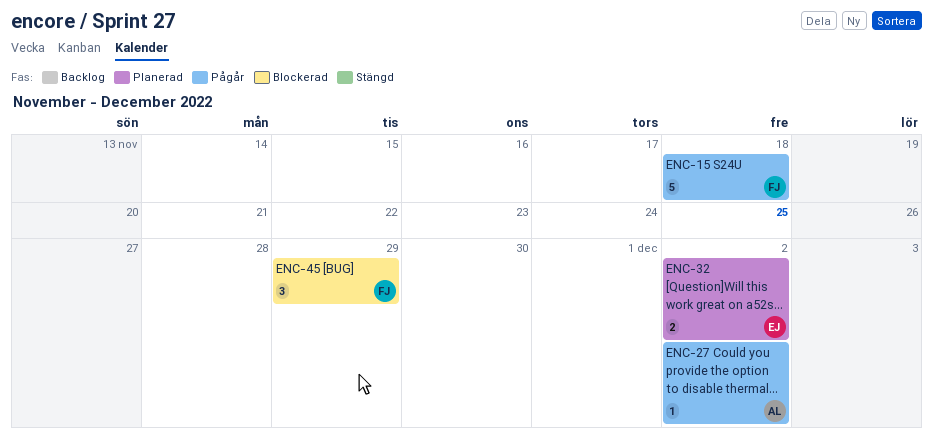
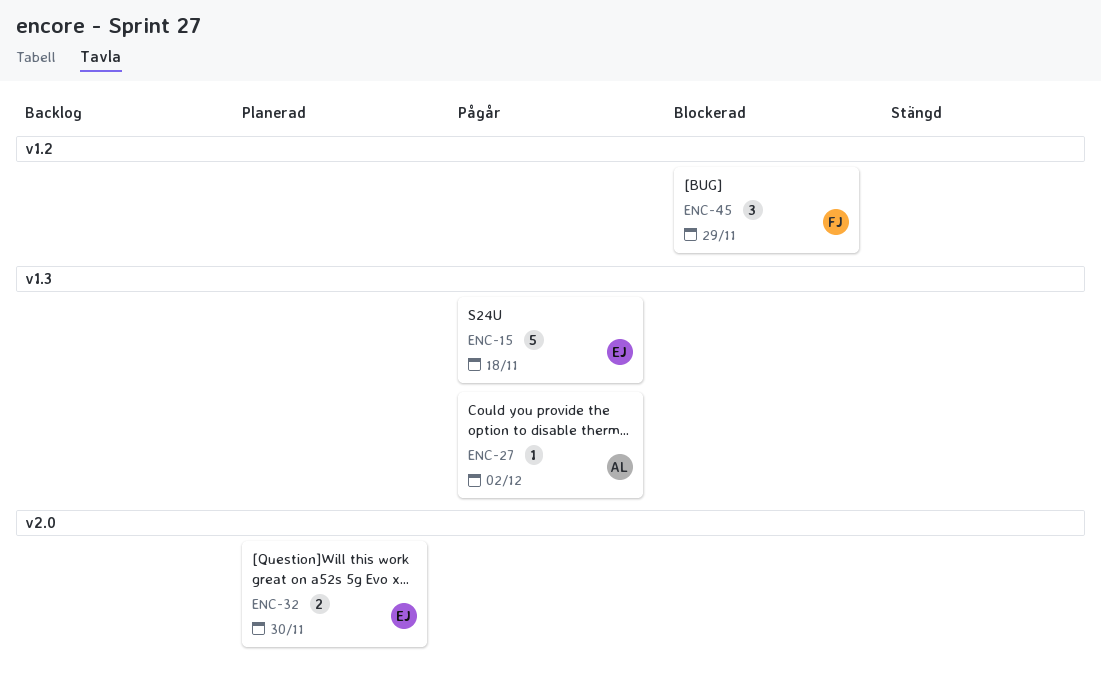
ENC-15, owner: FJ -> EJ
ENC-32, due: Dec 2 -> Nov 30

